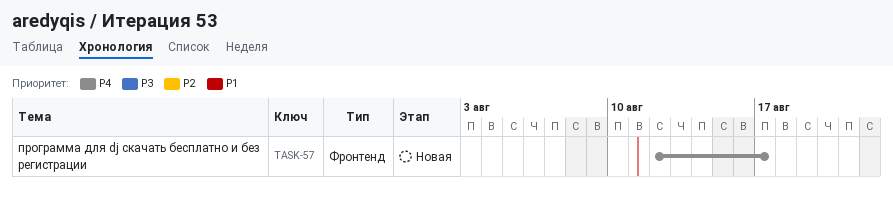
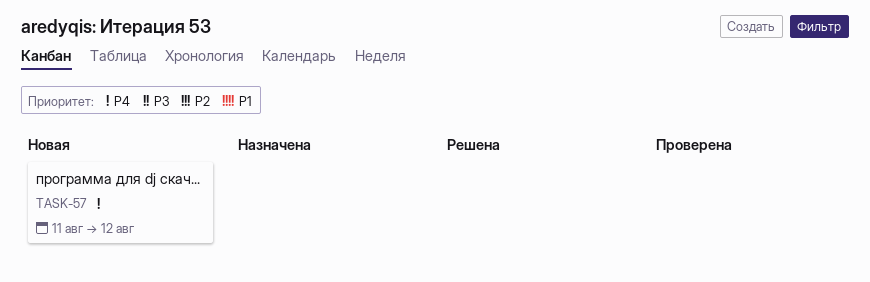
TASK-57, start: Aug 12 -> Aug 11
TASK-57, due: Aug 17 -> Aug 12

